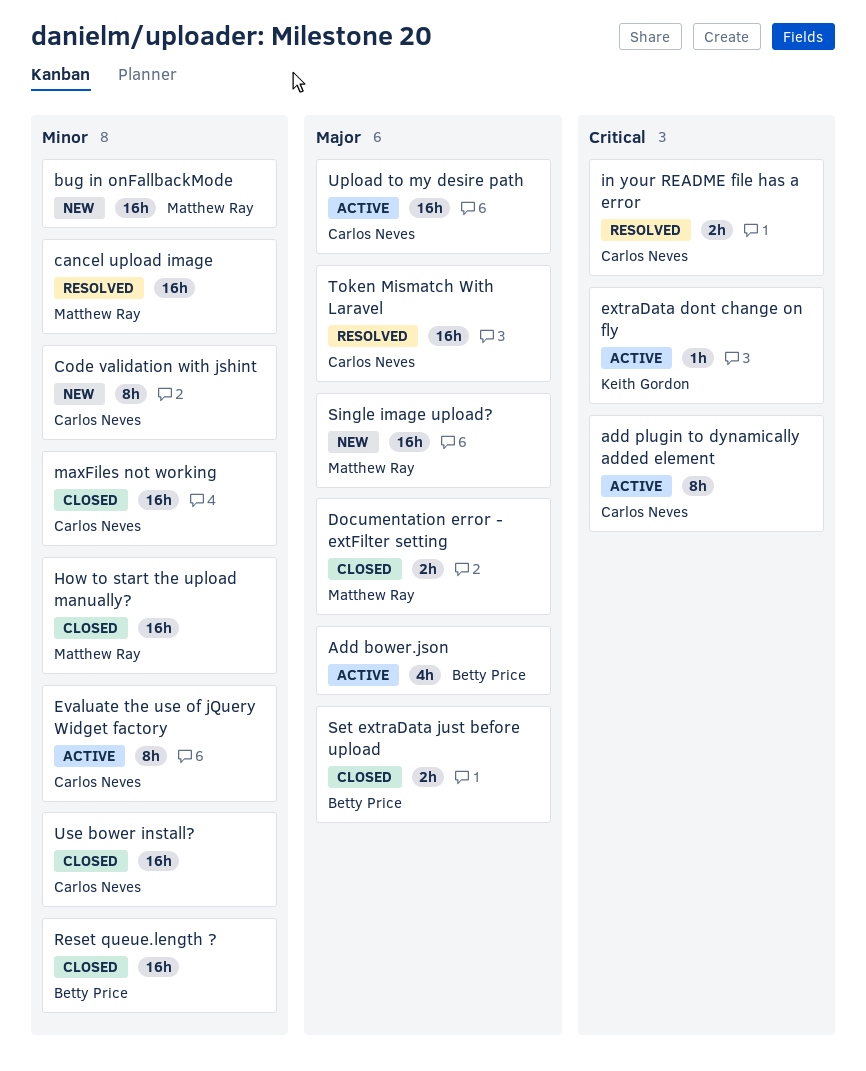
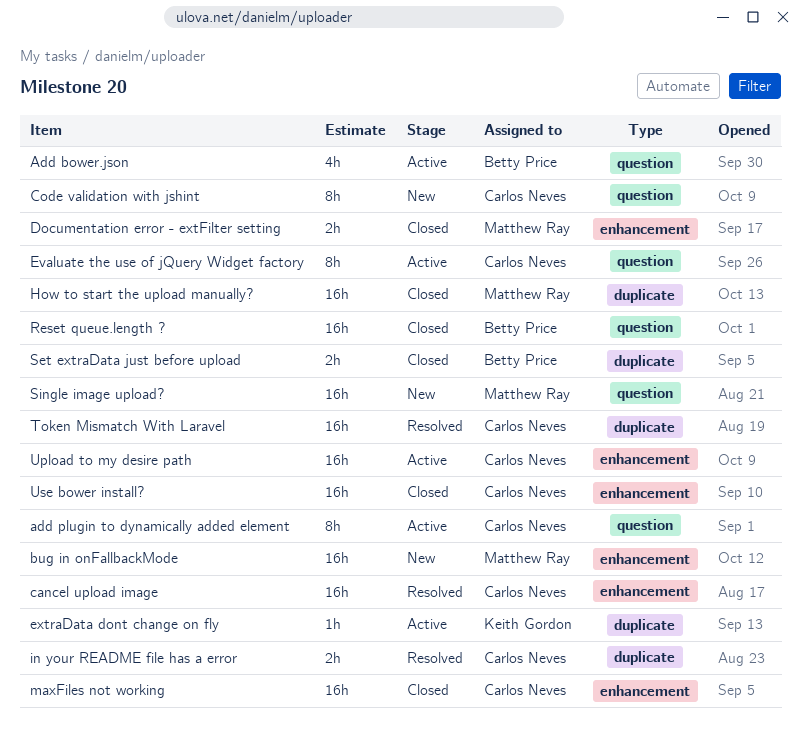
cancel upload image, owner: Matthew Ray -> Carlos Neves

